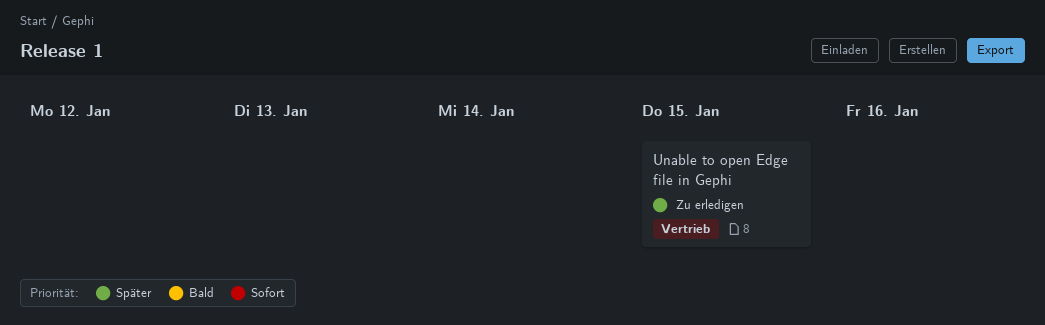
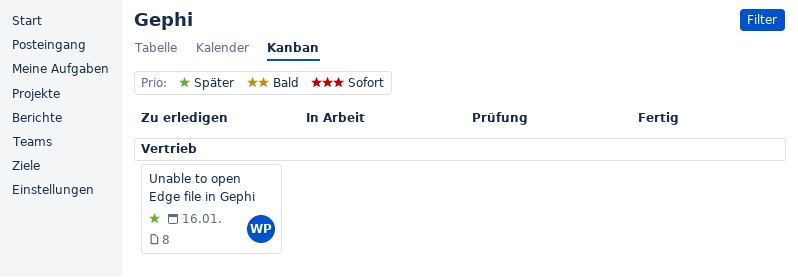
Unable to open Edge file in Gephi, due: Jan 15 -> Jan 16

